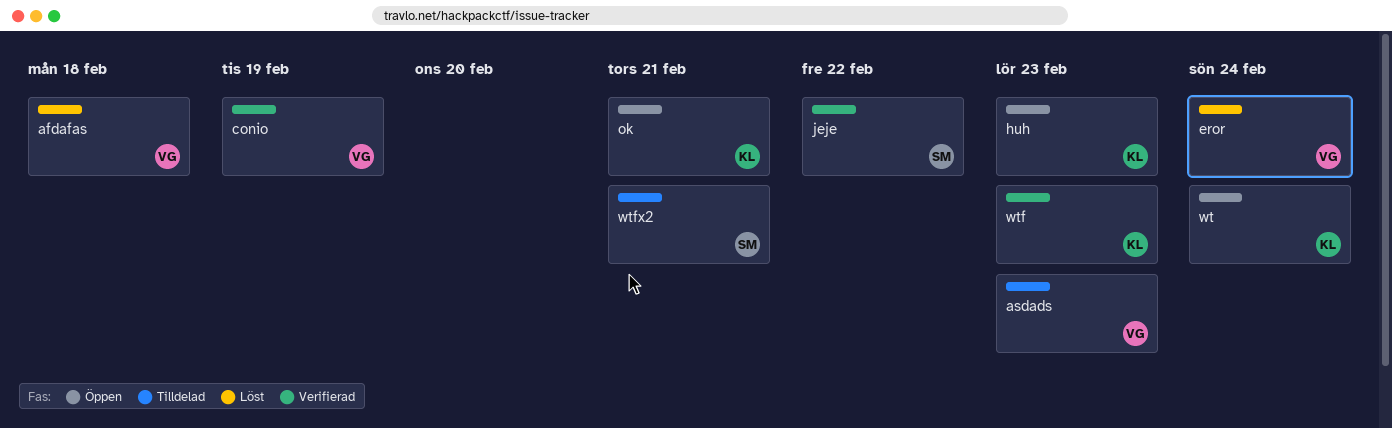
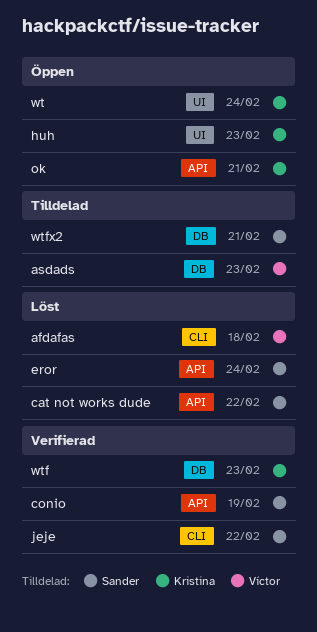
cat not works dude: none -> present
conio, owner: Víctor -> Sander
eror, owner: Víctor -> Sander

